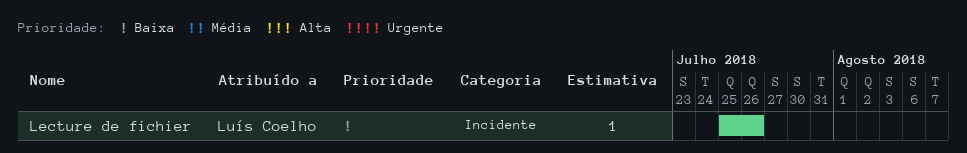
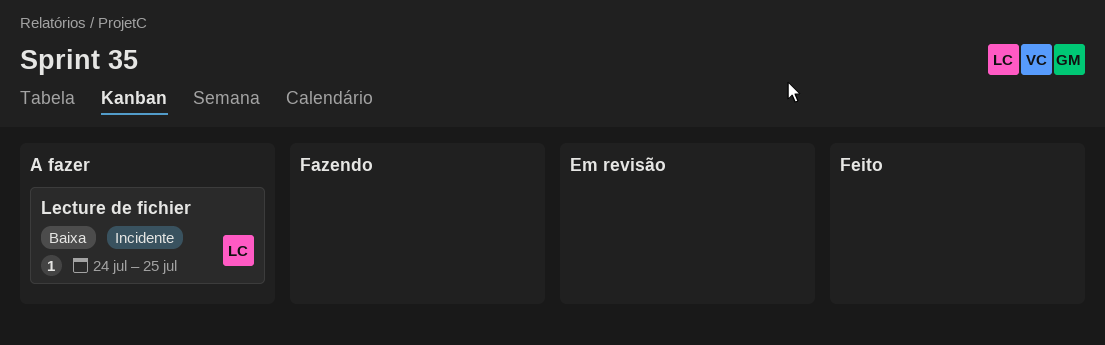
Lecture de fichier, start: Jul 25 -> Jul 24
Lecture de fichier, due: Jul 26 -> Jul 25

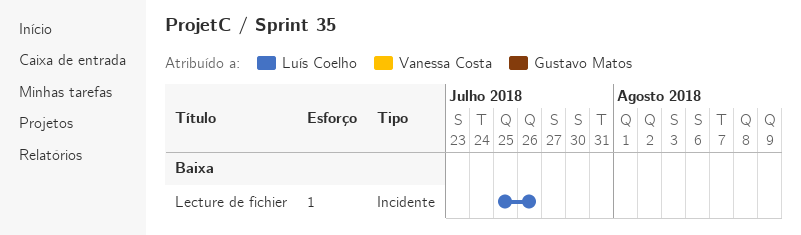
Lecture de fichier, start: Jul 24 -> Jul 25
Lecture de fichier, due: Jul 25 -> Jul 26

